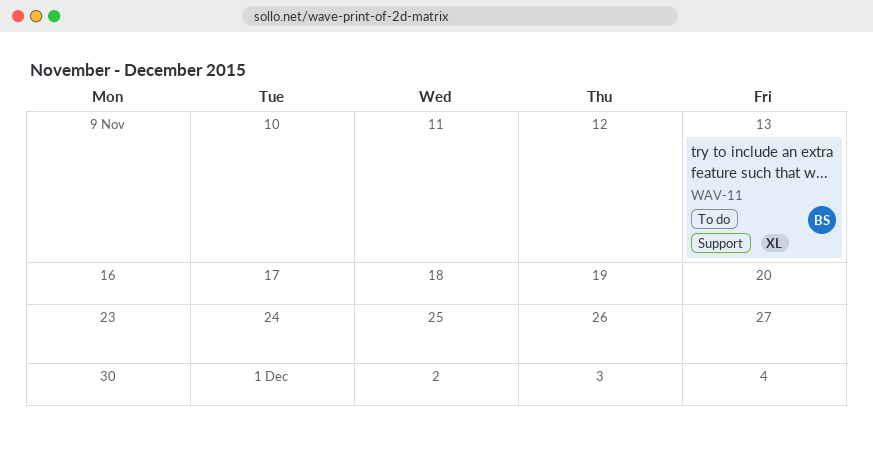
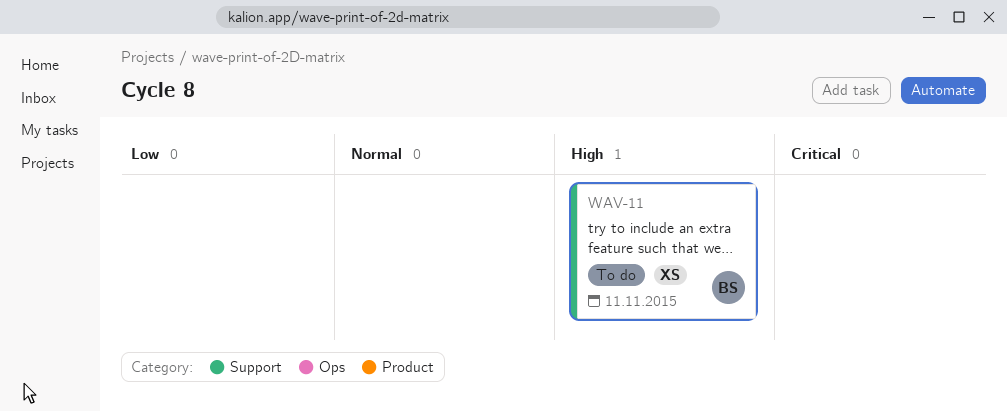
WAV-11, estimate: XL -> XS
WAV-11, due: Nov 13 -> Nov 11

